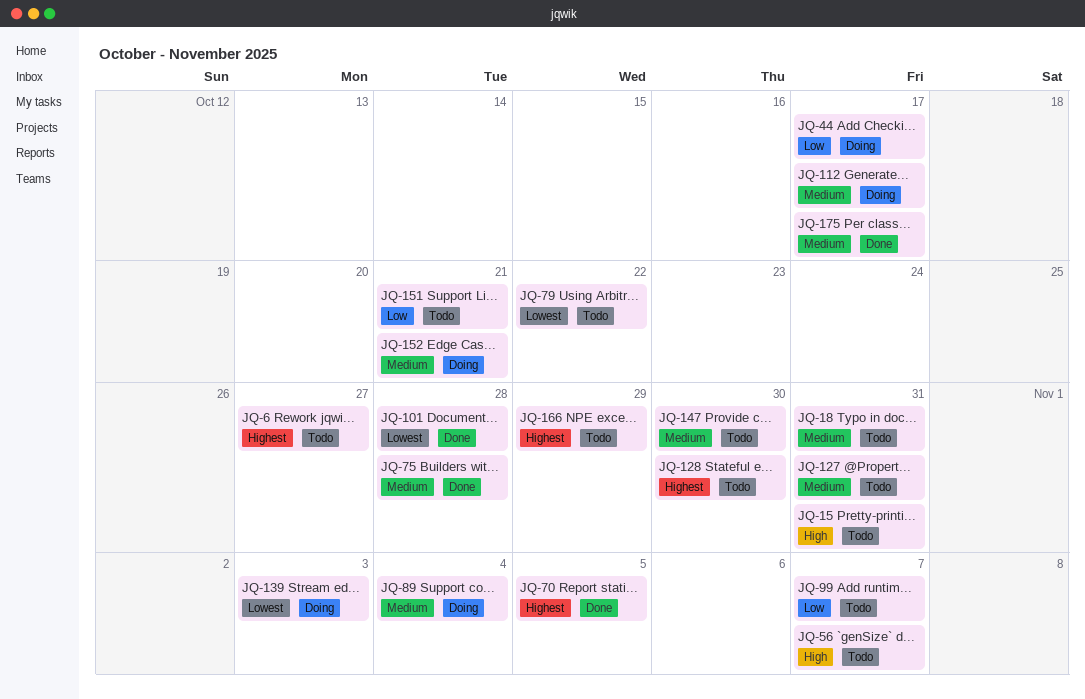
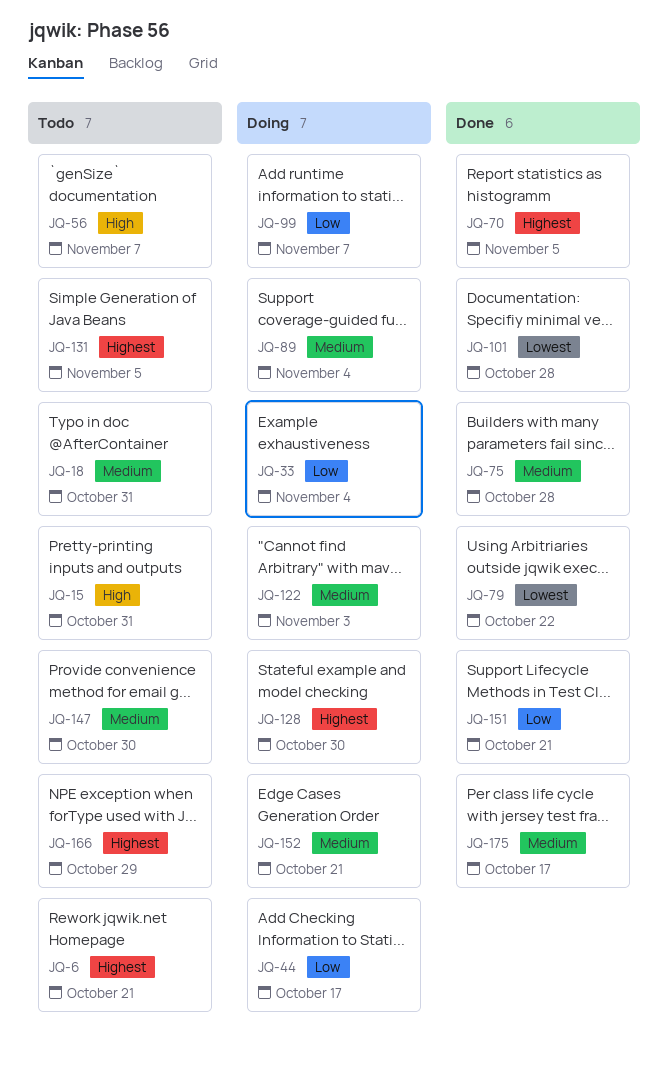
JQ-6, due: Oct 27 -> Oct 21
JQ-33: none -> present
JQ-79, status: Todo -> Done
JQ-99, status: Todo -> Doing
JQ-112: present -> none
JQ-122: none -> present
JQ-127: present -> none
JQ-128, status: Todo -> Doing
JQ-131: none -> present
JQ-139: present -> none
JQ-151, status: Todo -> Done

